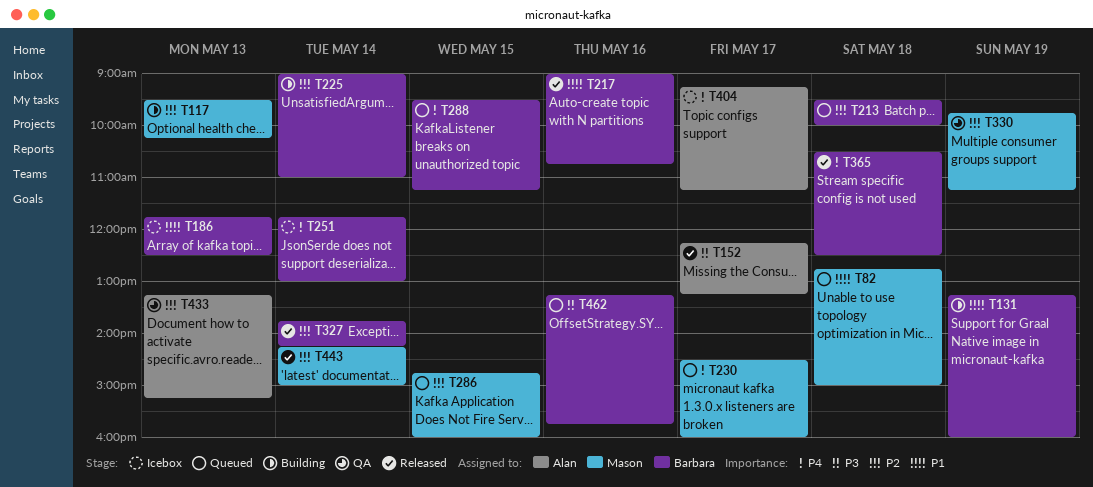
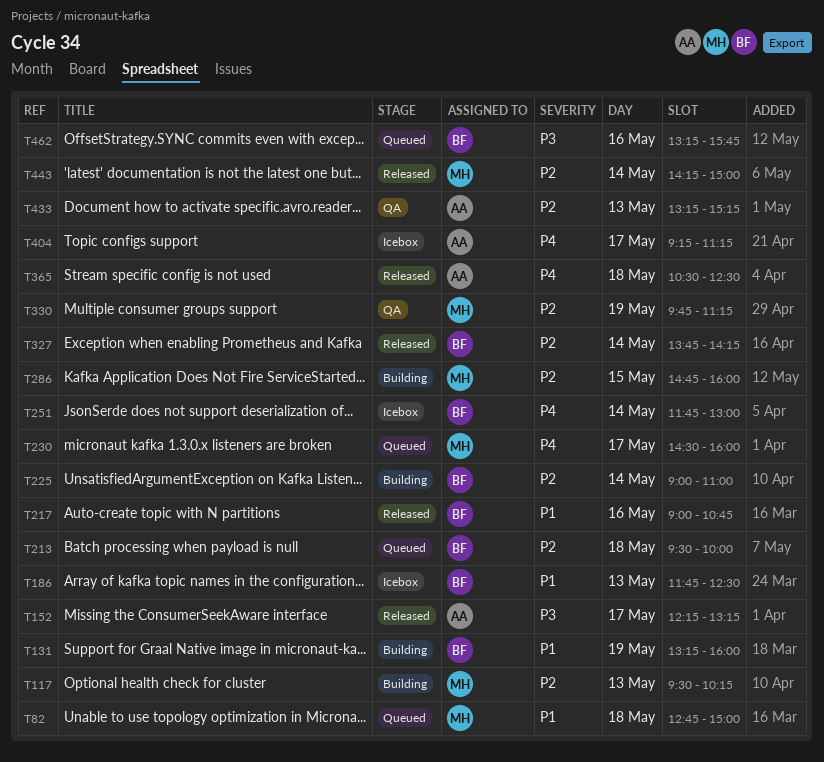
T286, status: Queued -> Building
T288: present -> none
T365, owner: Barbara -> Alan

